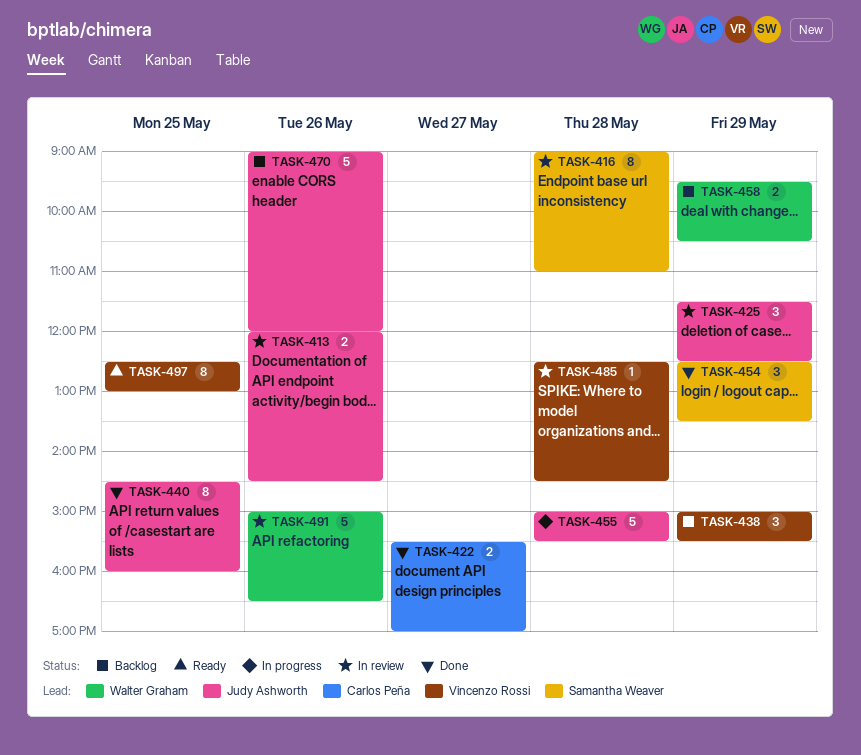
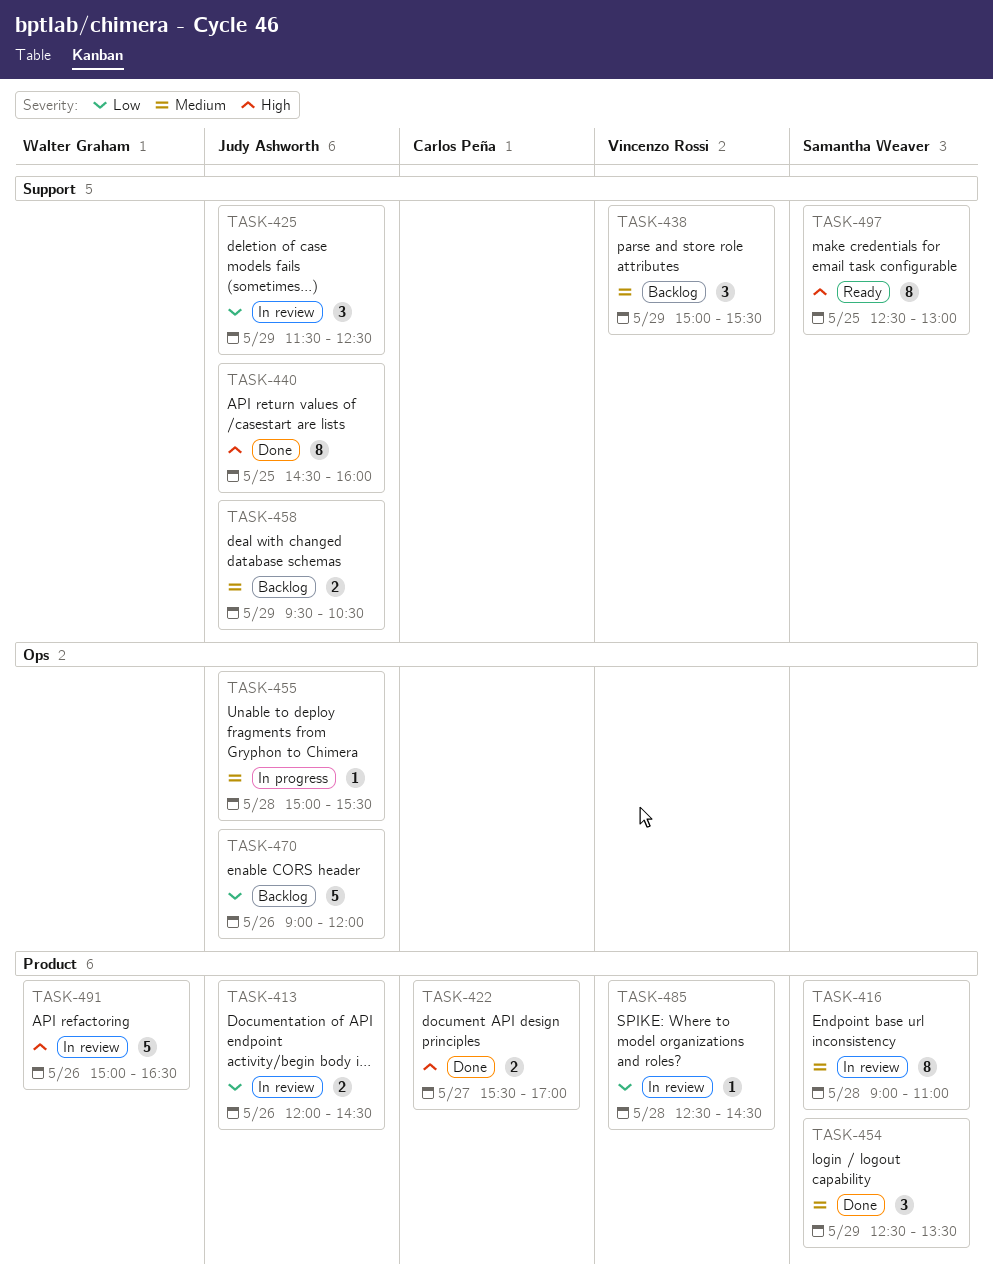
TASK-455, estimate: 5 -> 1
TASK-458, owner: Walter Graham -> Judy Ashworth
TASK-497, owner: Vincenzo Rossi -> Samantha Weaver

